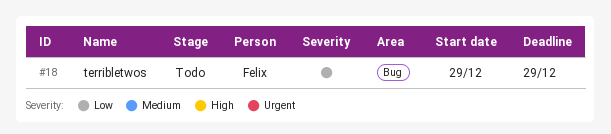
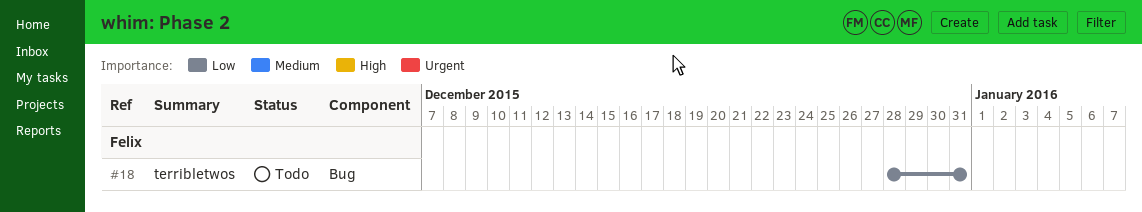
#18, start: Dec 29 -> Dec 28
#18, due: Dec 29 -> Dec 31

